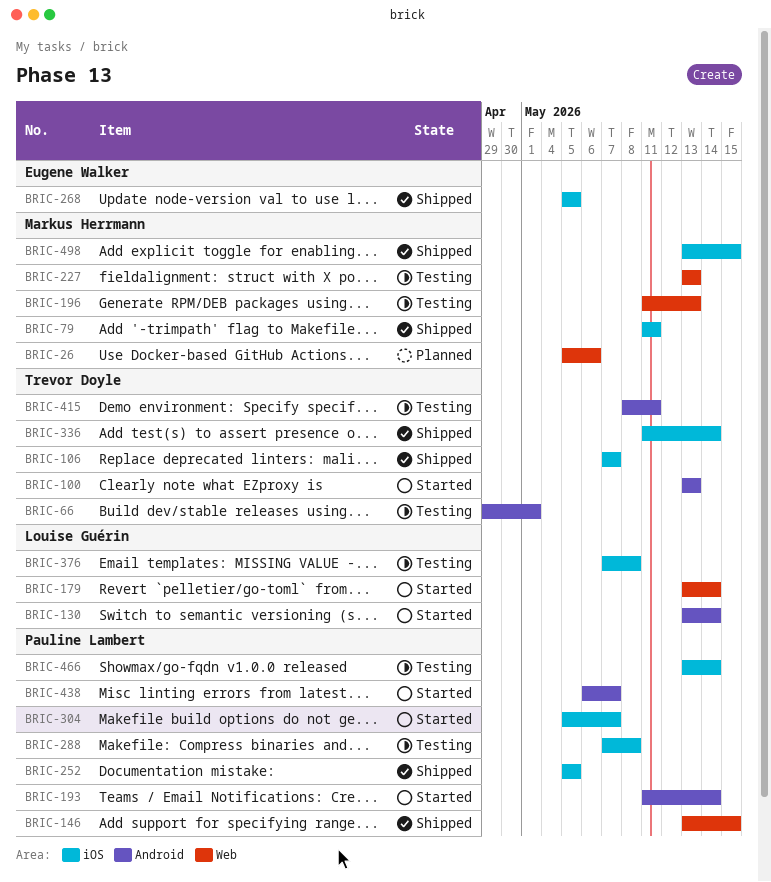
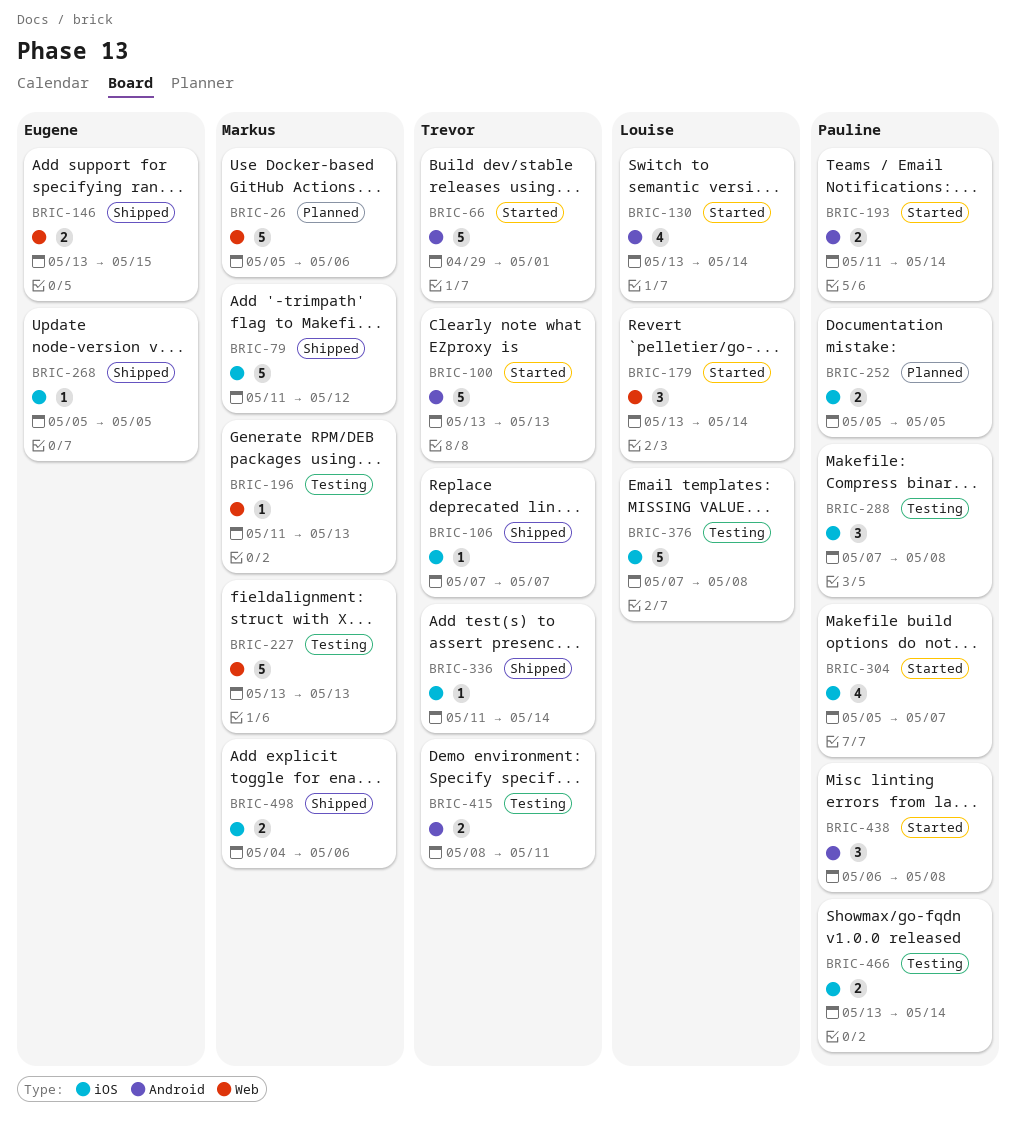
BRIC-66, status: Testing -> Started
BRIC-79, due: May 11 -> May 12
BRIC-146, owner: Pauline Lambert -> Eugene Walker
BRIC-252, status: Shipped -> Planned
BRIC-438, due: May 7 -> May 8
BRIC-498, start: May 13 -> May 4
BRIC-498, due: May 15 -> May 6

